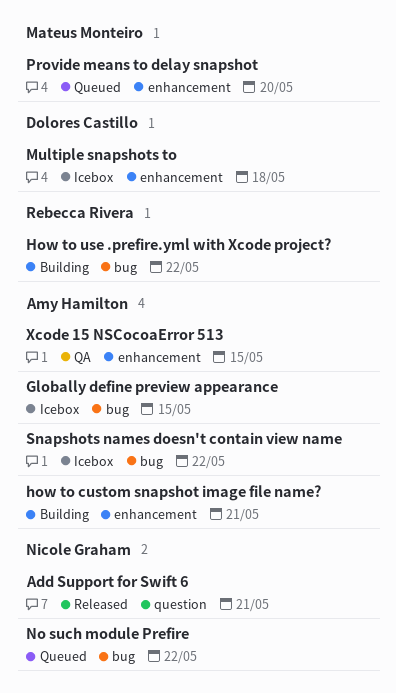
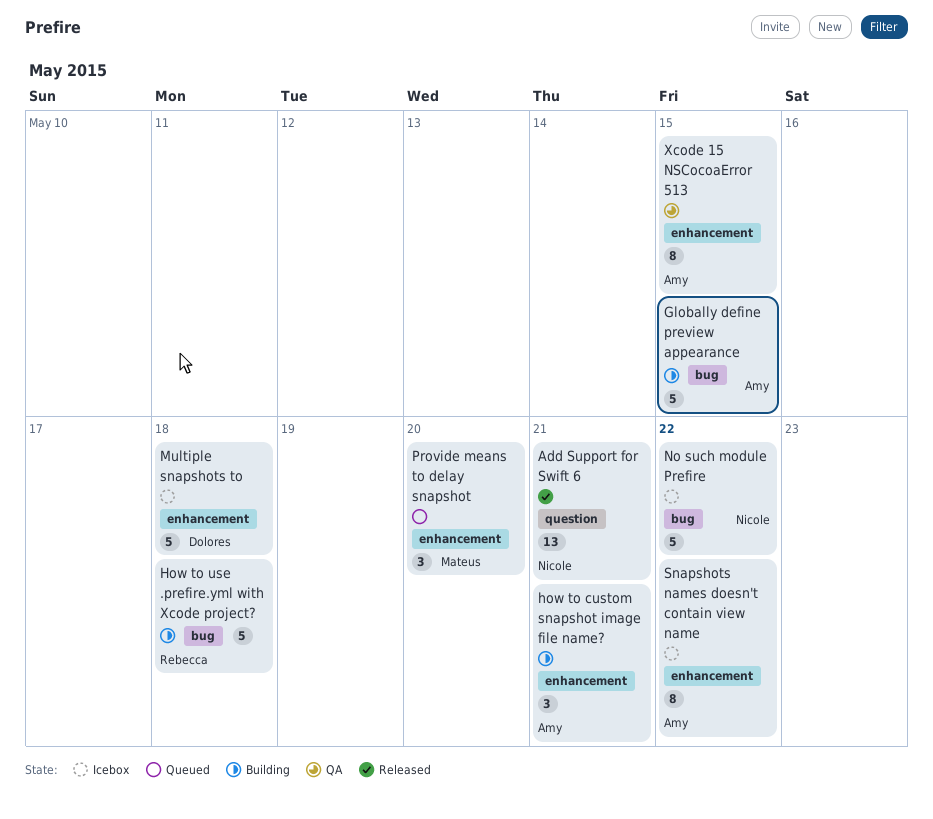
Globally define preview appearance, status: Icebox -> Building
How to use .prefire.yml with Xcode project?, due: May 22 -> May 18
No such module Prefire, status: Queued -> Icebox
Snapshots names doesn't contain view name, label: bug -> enhancement

